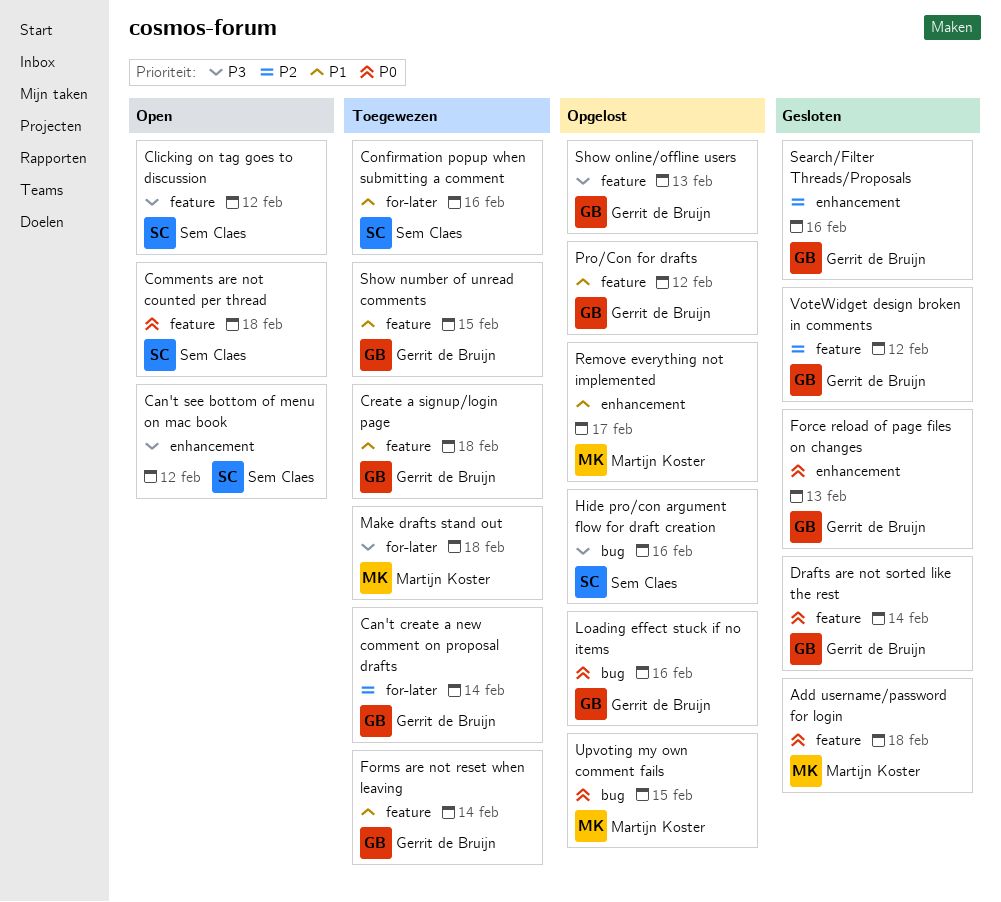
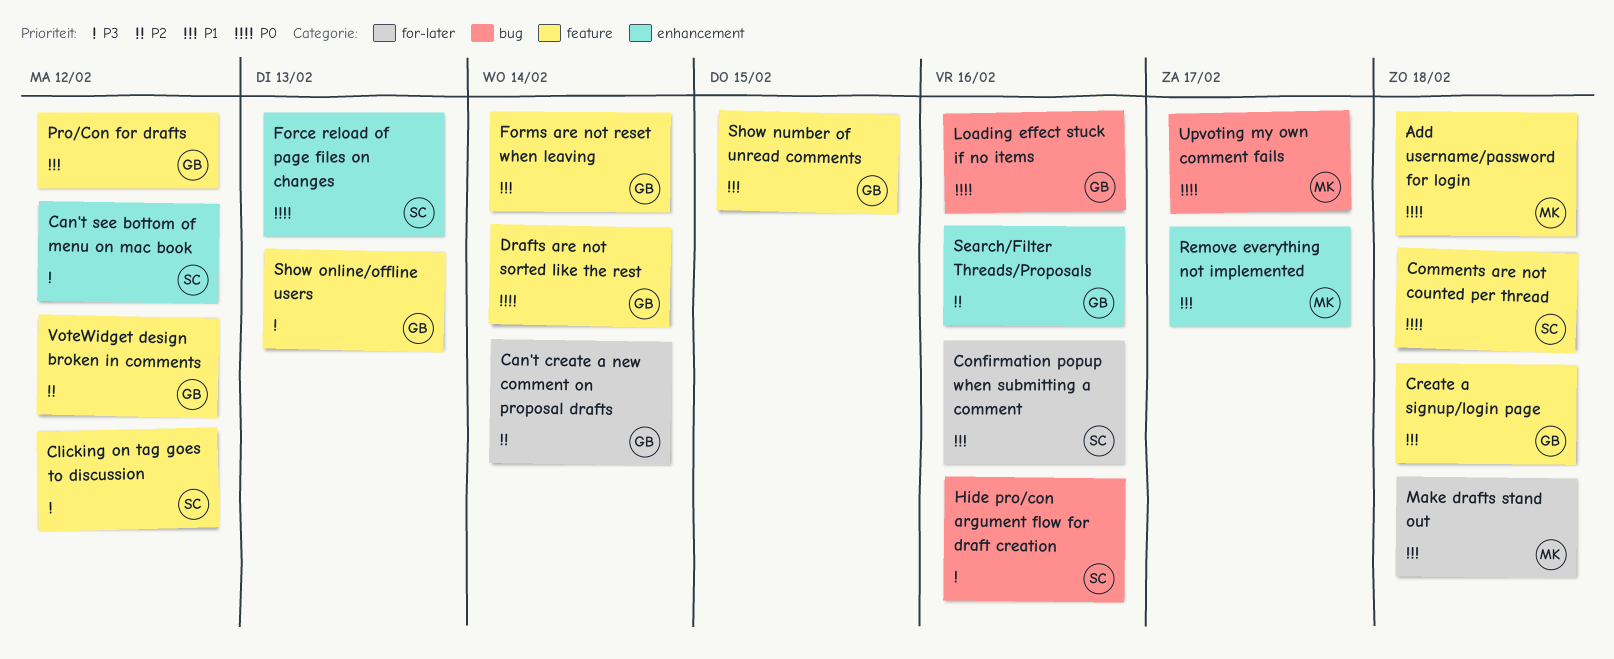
Force reload of page files on changes, owner: Gerrit de Bruijn -> Sem Claes
Make drafts stand out, priority: P3 -> P1
Upvoting my own comment fails, due: Feb 15 -> Feb 17

